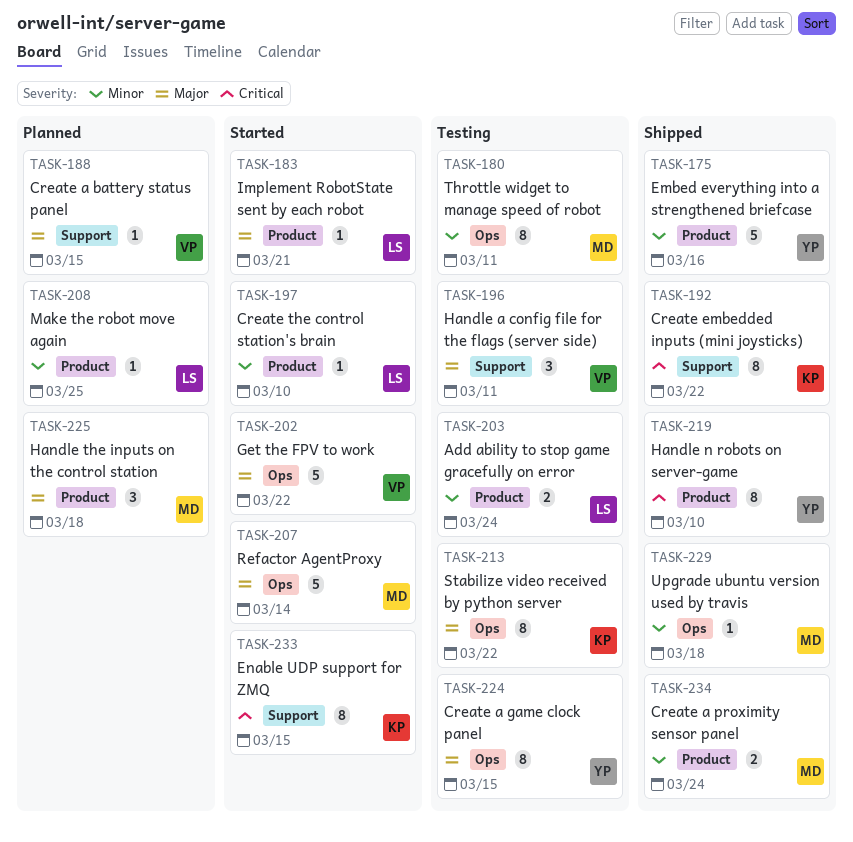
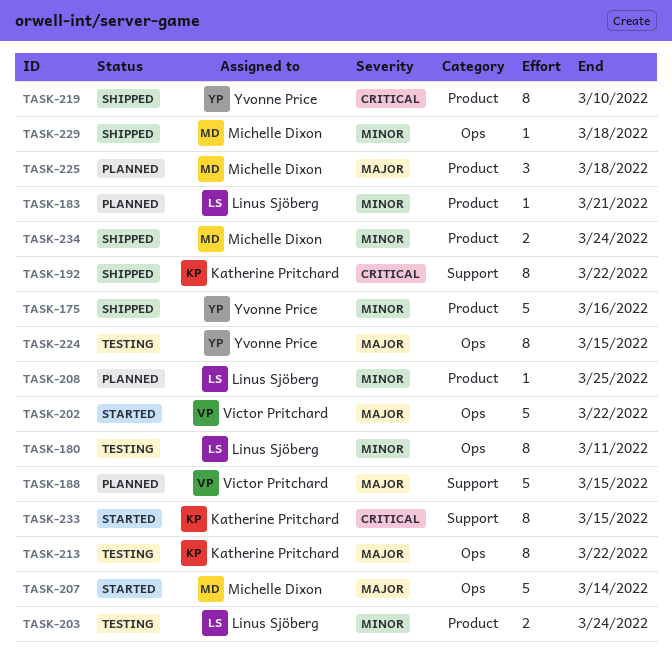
TASK-180, owner: Michelle Dixon -> Linus Sjöberg
TASK-183, status: Started -> Planned
TASK-183, priority: Major -> Minor
TASK-188, estimate: 1 -> 5
TASK-196: present -> none
TASK-197: present -> none

